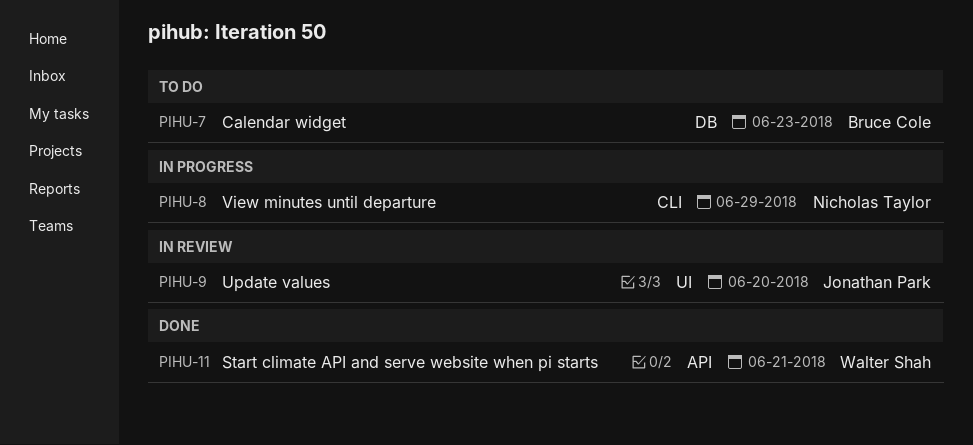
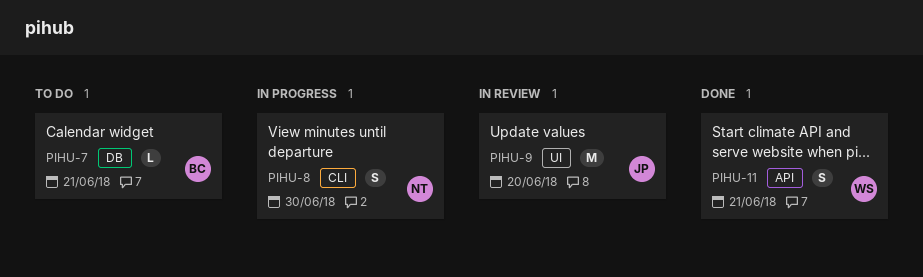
PIHU-7, due: Jun 23 -> Jun 21
PIHU-8, due: Jun 29 -> Jun 30

